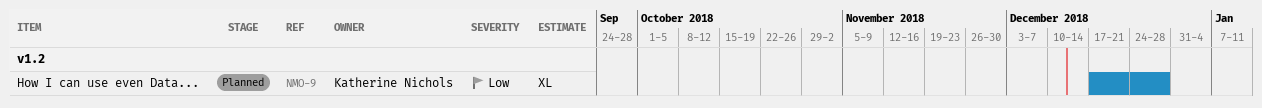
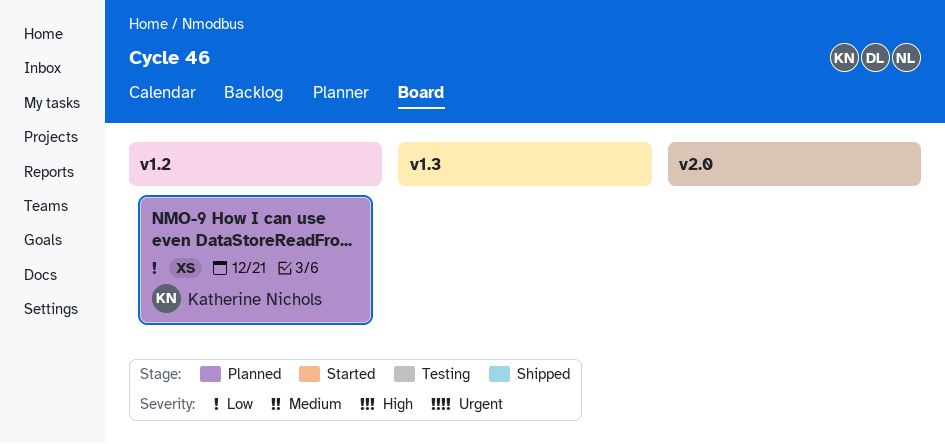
NMO-9, estimate: XL -> XS
NMO-9, due: Dec 28 -> Dec 21

